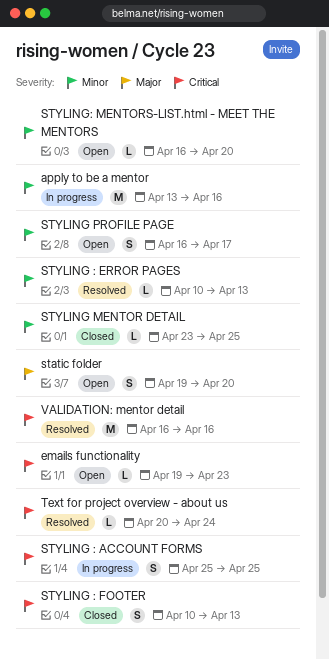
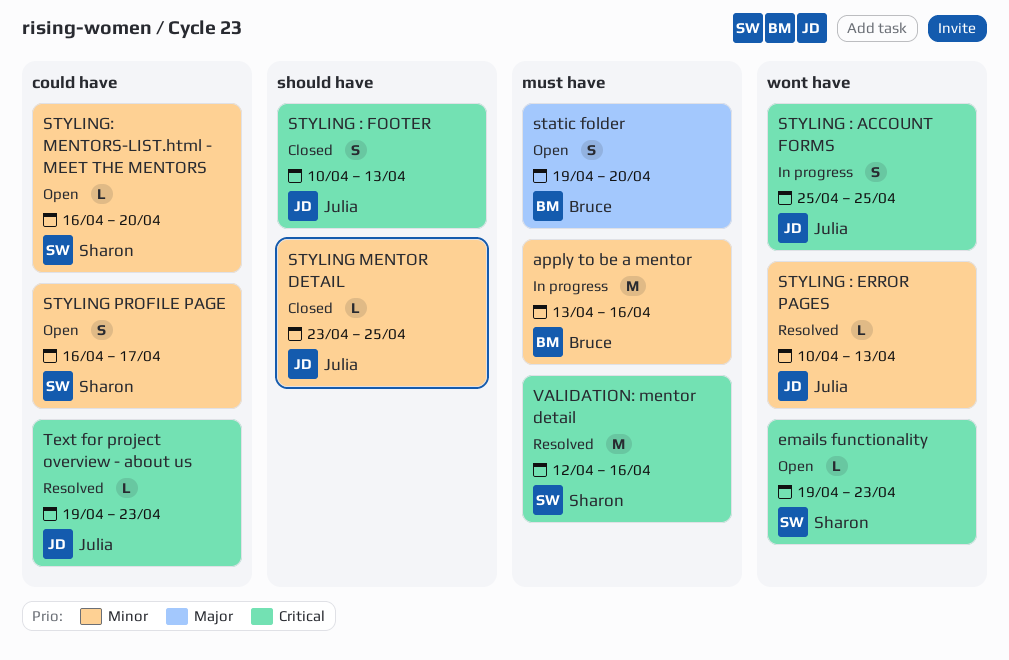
Text for project overview - about us, start: Apr 20 -> Apr 19
Text for project overview - about us, due: Apr 24 -> Apr 23
VALIDATION: mentor detail, start: Apr 16 -> Apr 12

